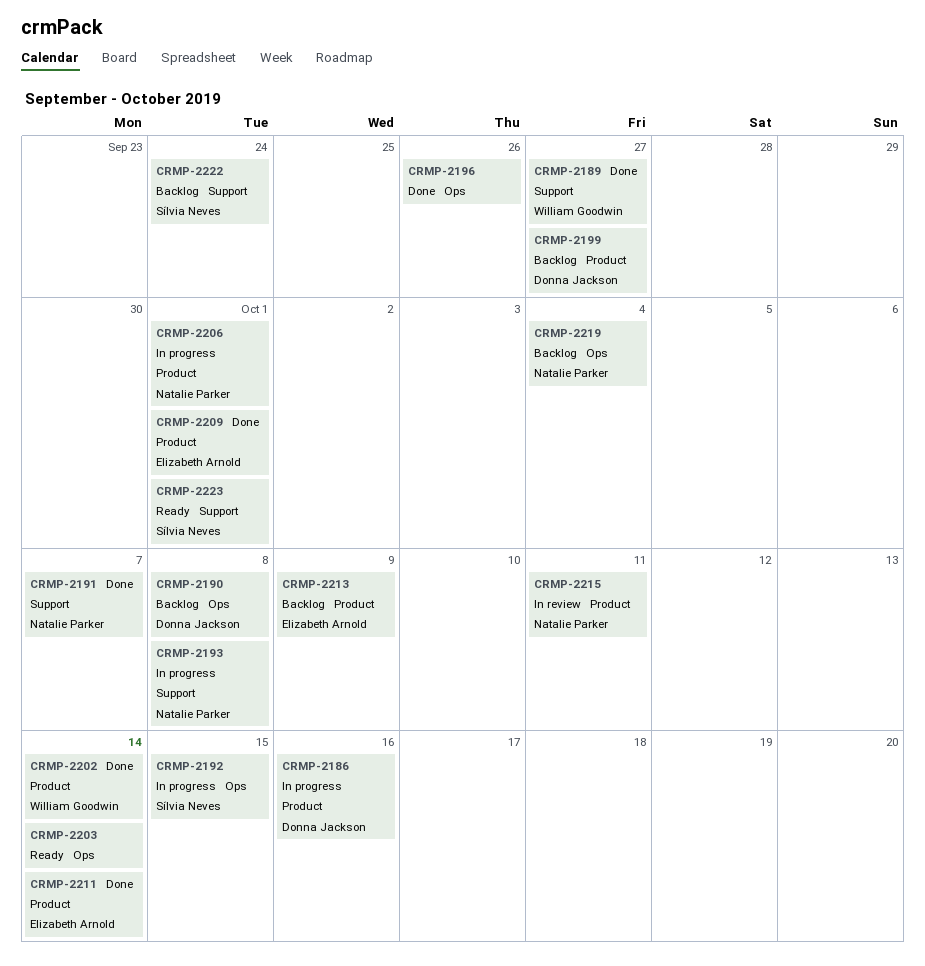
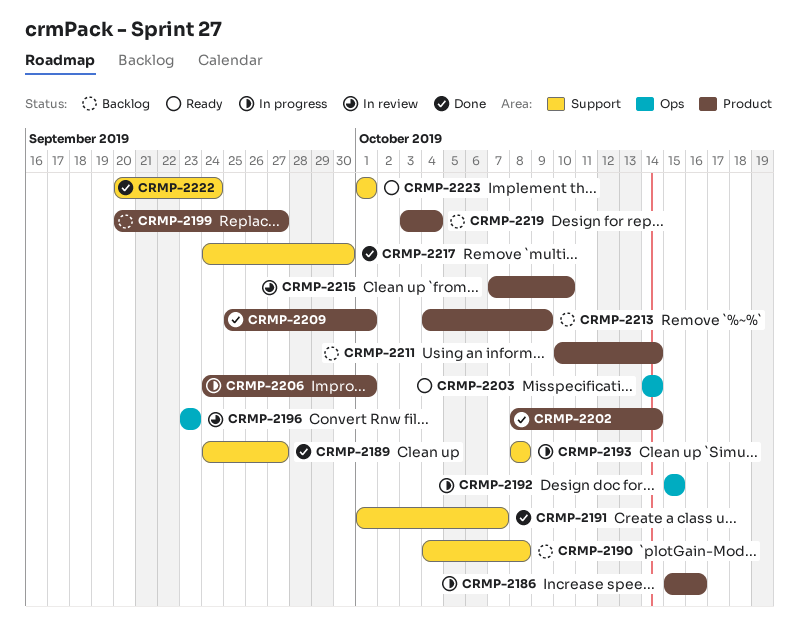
CRMP-2190, label: Ops -> Support
CRMP-2196, status: Done -> In review
CRMP-2196, due: Sep 26 -> Sep 23
CRMP-2211, status: Done -> Backlog
CRMP-2215, due: Oct 11 -> Oct 10
CRMP-2217: none -> present
CRMP-2219, label: Ops -> Product
CRMP-2222, status: Backlog -> Done

